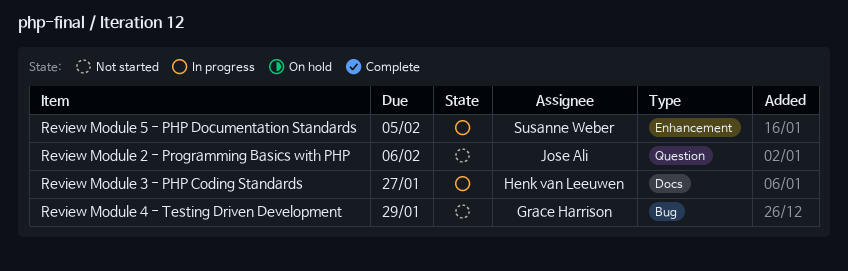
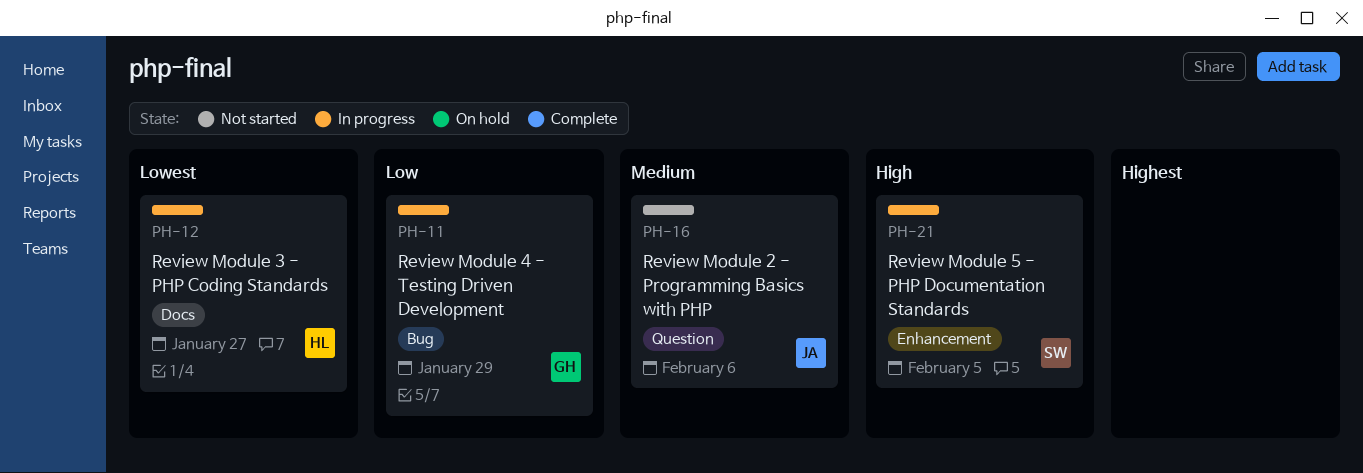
Review Module 4 - Testing Driven Development, status: Not started -> In progress

